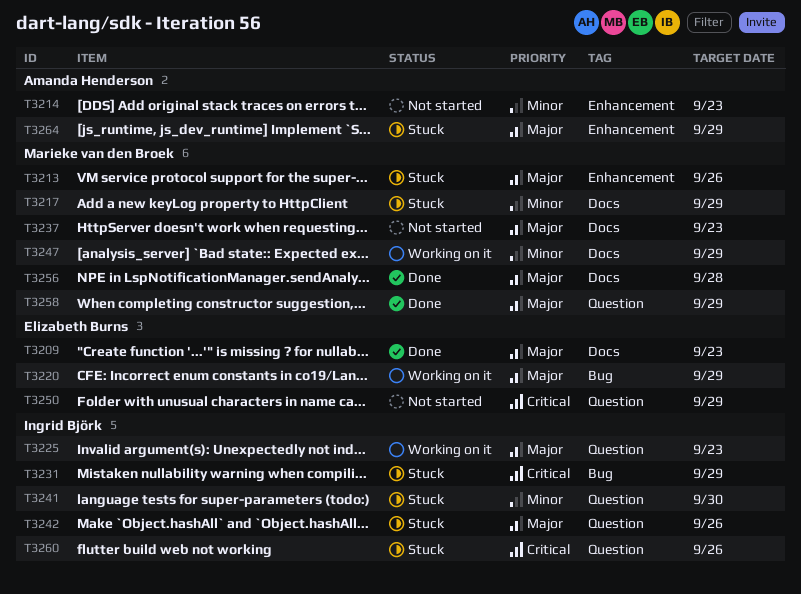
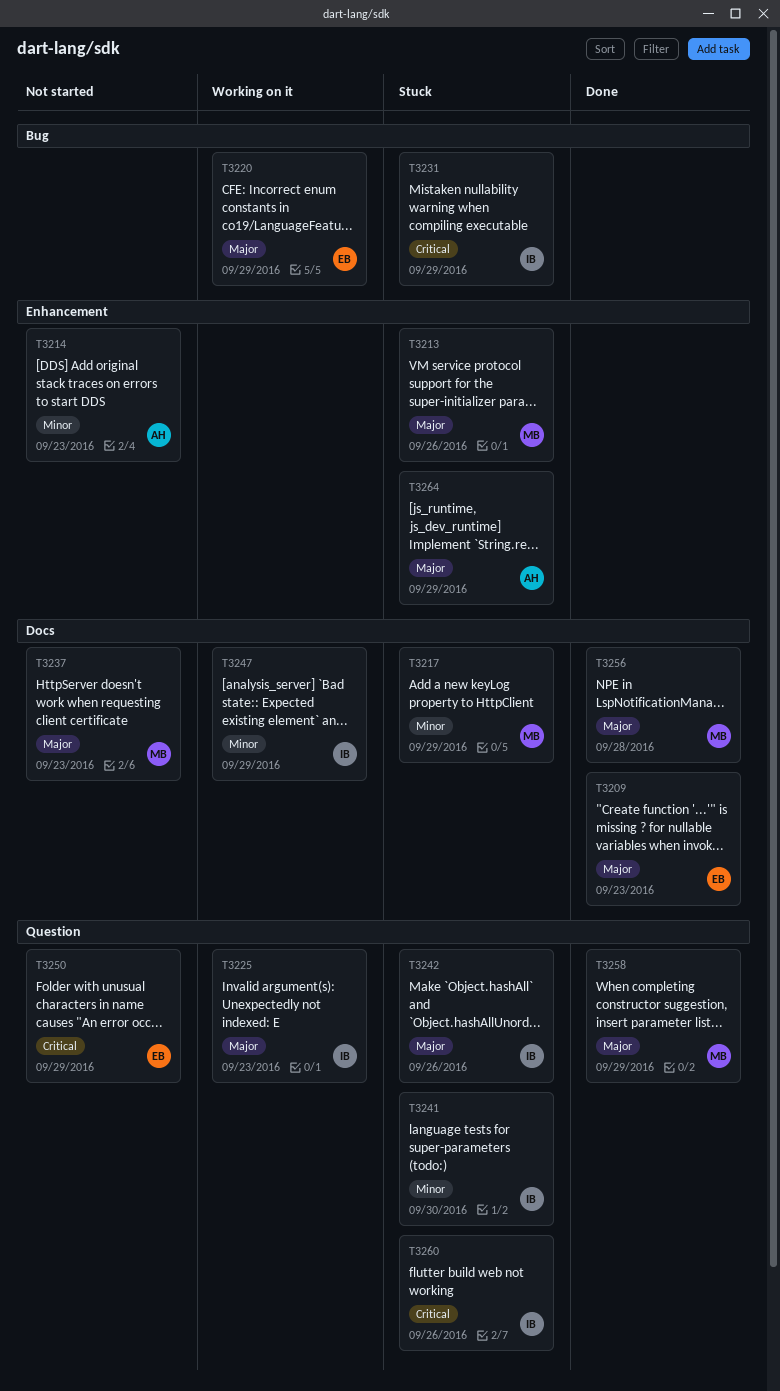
T3247, owner: Marieke van den Broek -> Ingrid Björk

